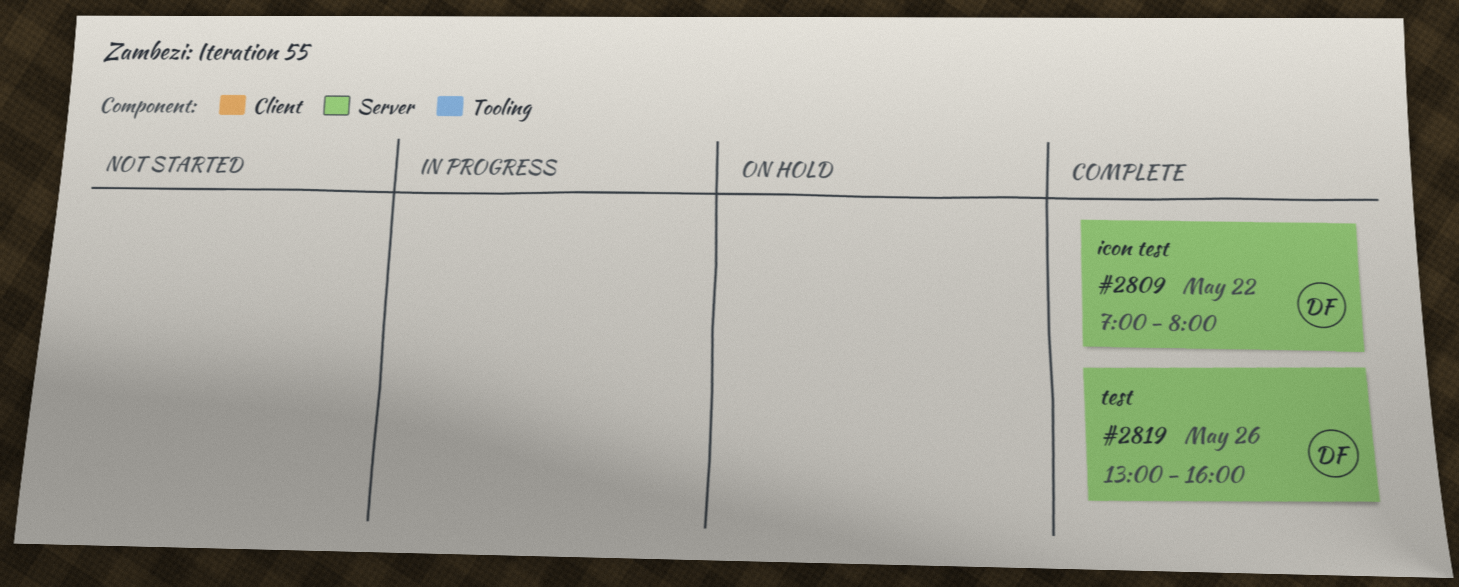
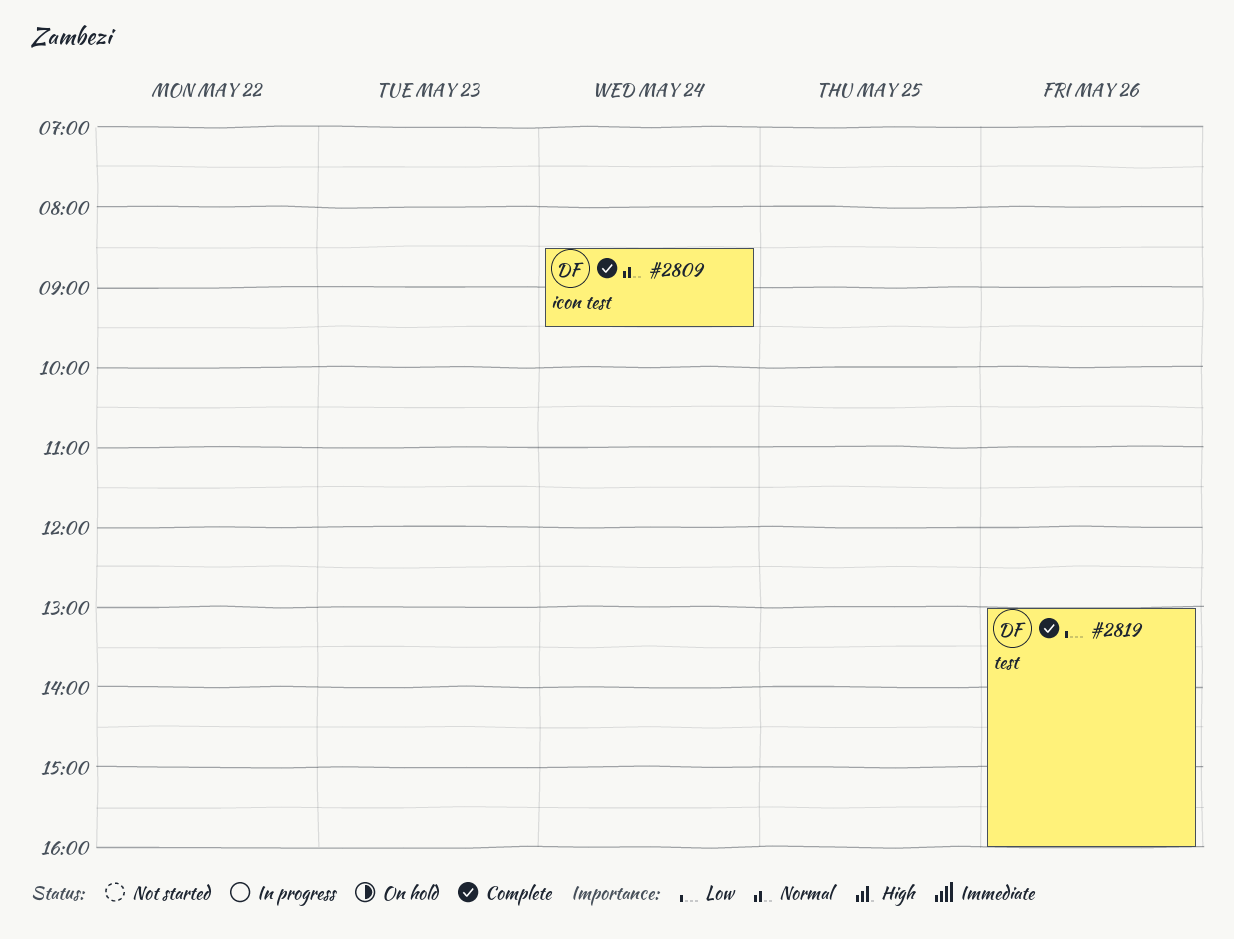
#2809, day: May 22 -> May 24
#2809, begins: 07:00 -> 08:30
#2809, ends: 08:00 -> 09:30

